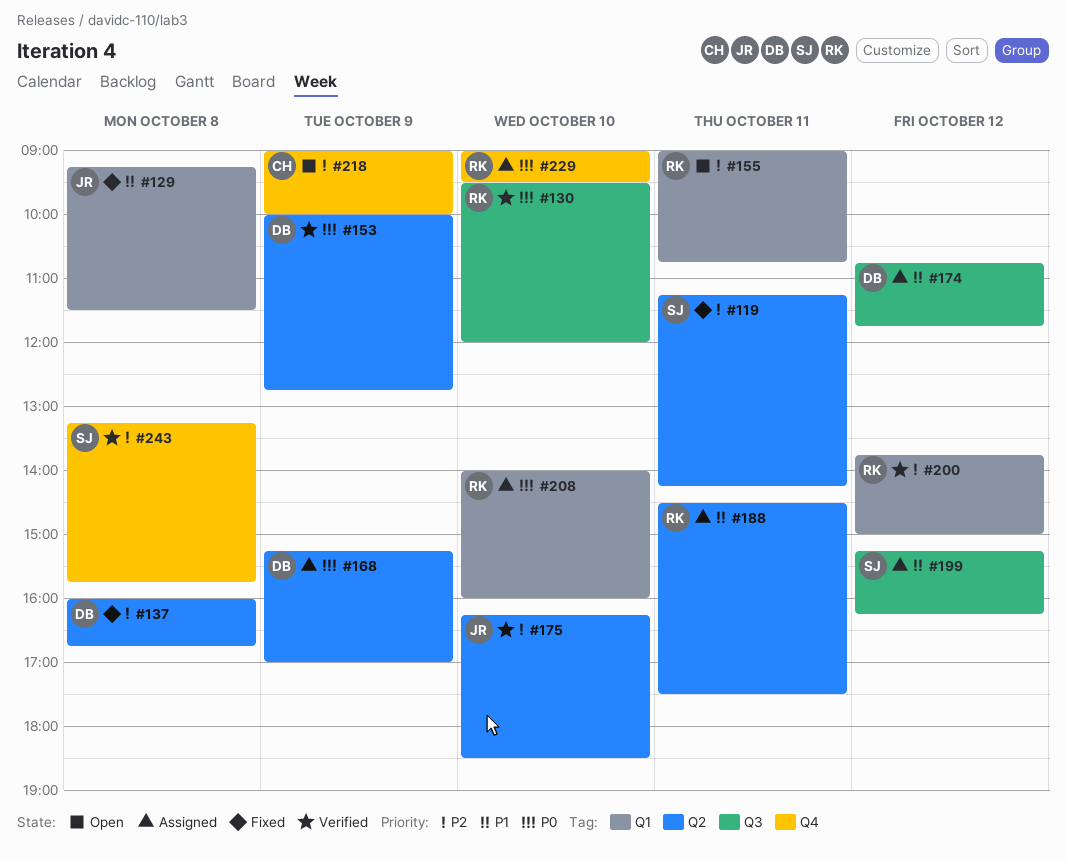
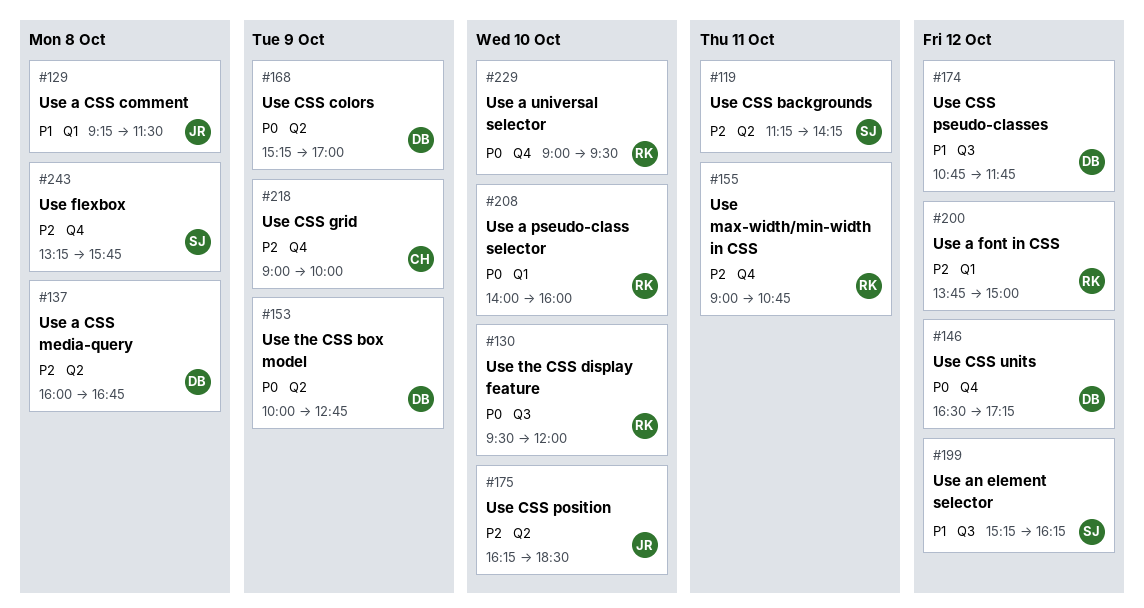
#146: none -> present
#155, label: Q1 -> Q4
#188: present -> none

